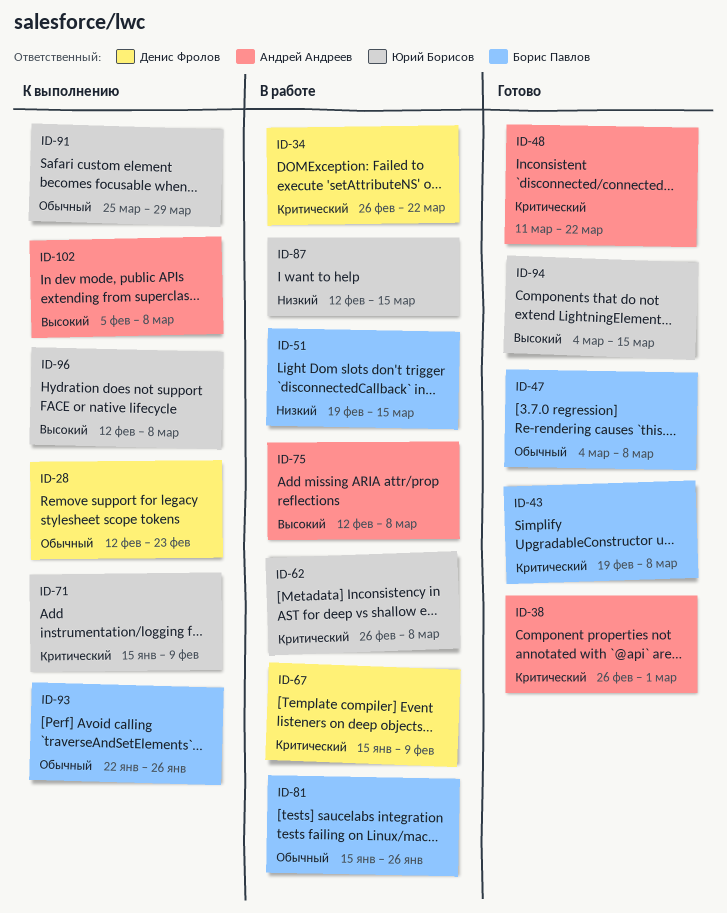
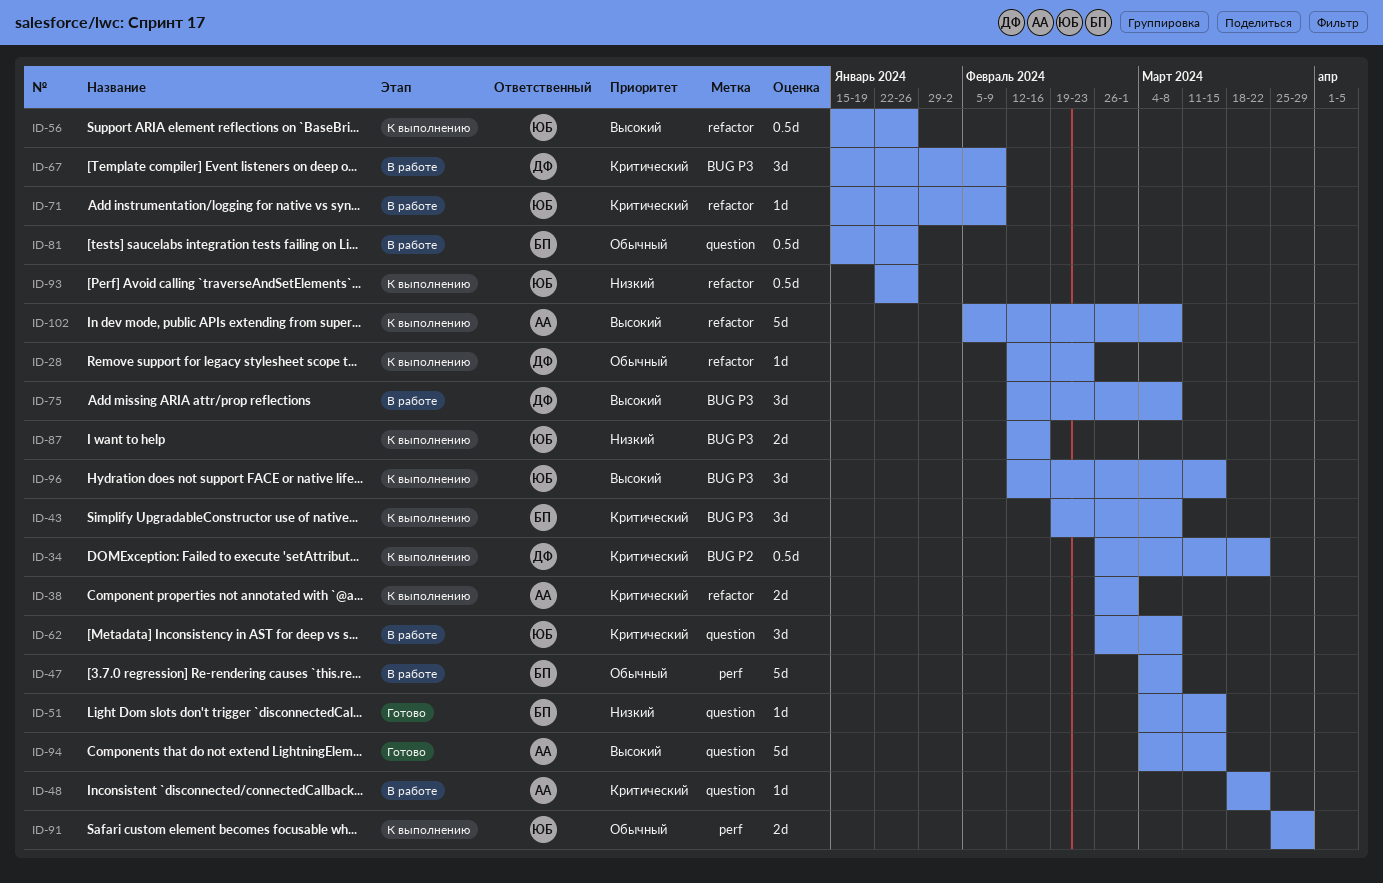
ID-34, status: В работе -> К выполнению
ID-38, status: Готово -> К выполнению
ID-43, status: Готово -> К выполнению
ID-47, status: Готово -> В работе
ID-48, status: Готово -> В работе
ID-48, start: Mar 11 -> Mar 18
ID-51, status: В работе -> Готово
ID-51, start: Feb 19 -> Mar 4
ID-56: none -> present
ID-71, status: К выполнению -> В работе
ID-75, owner: Андрей Андреев -> Денис Фролов
ID-87, status: В работе -> К выполнению
ID-87, due: Mar 15 -> Feb 16
ID-93, owner: Борис Павлов -> Юрий Борисов
ID-93, priority: Обычный -> Низкий
ID-94, owner: Юрий Борисов -> Андрей Андреев
ID-96, due: Mar 8 -> Mar 15

